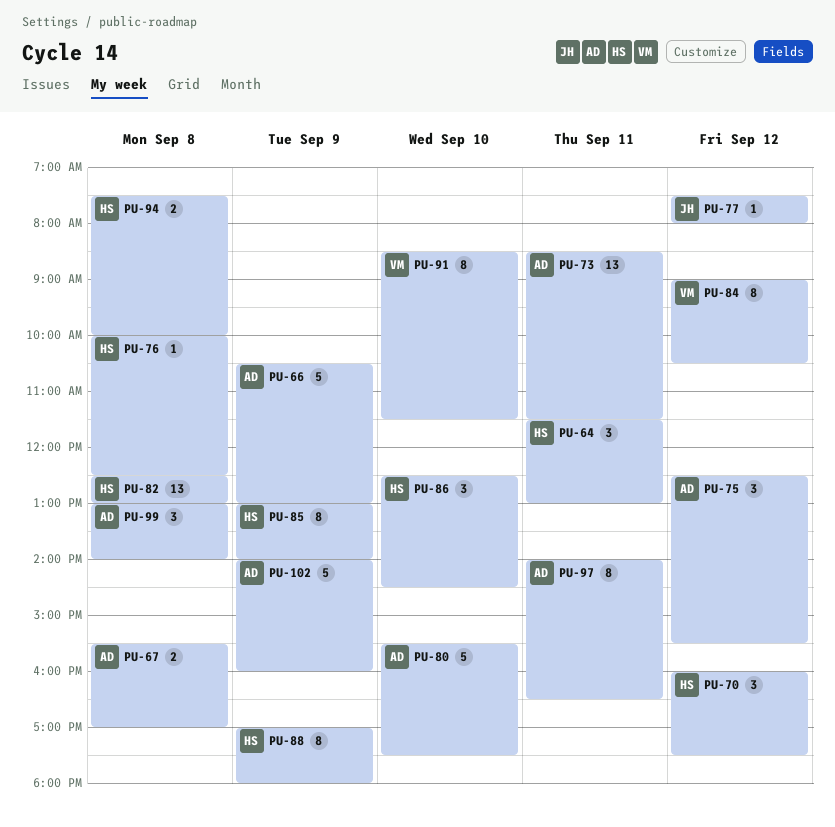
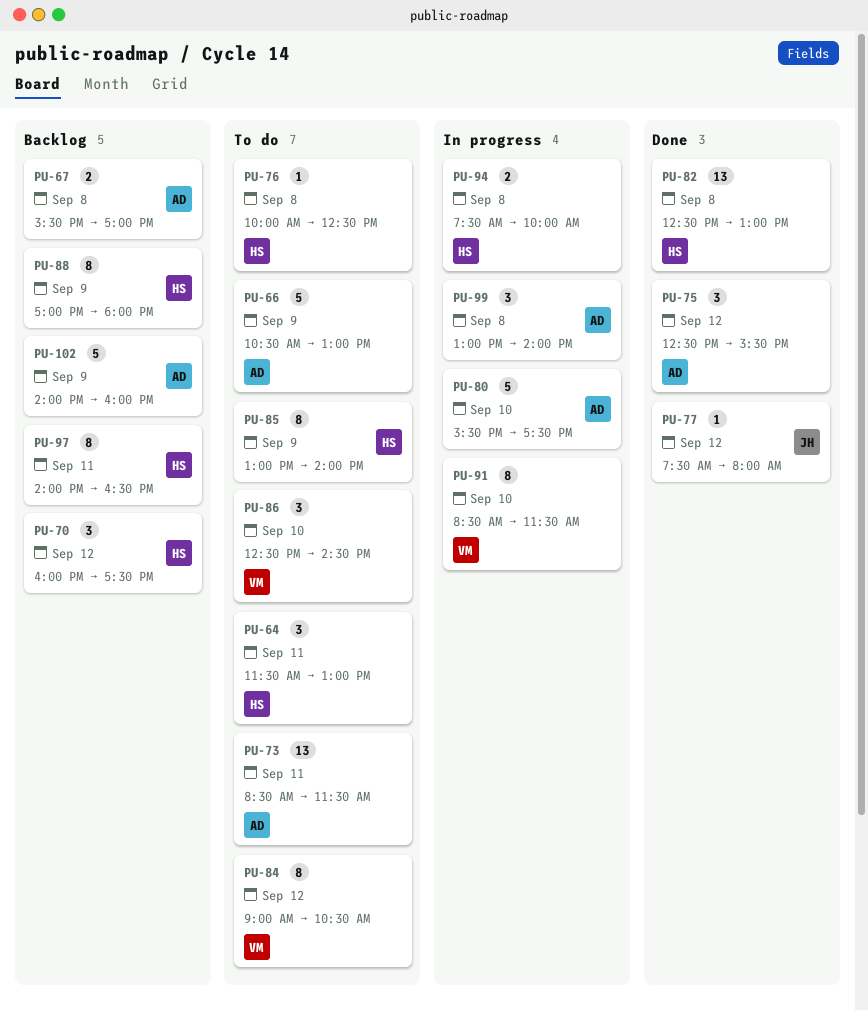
PU-86, owner: HS -> VM
PU-97, owner: AD -> HS

